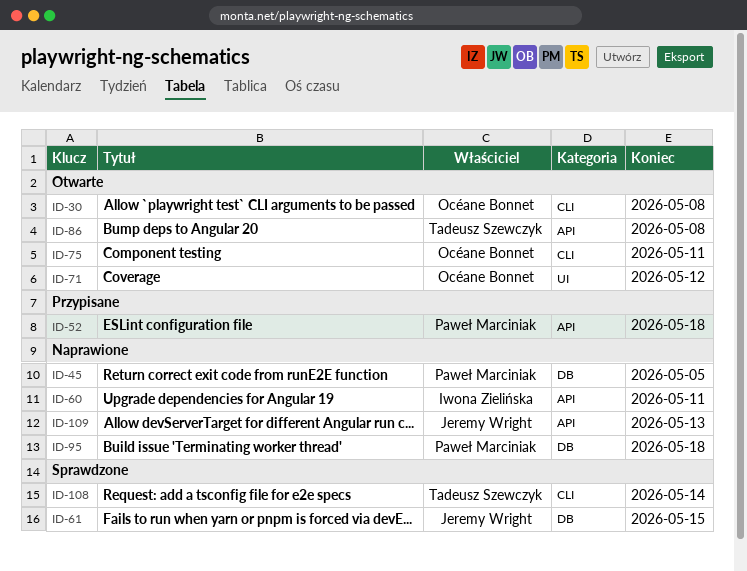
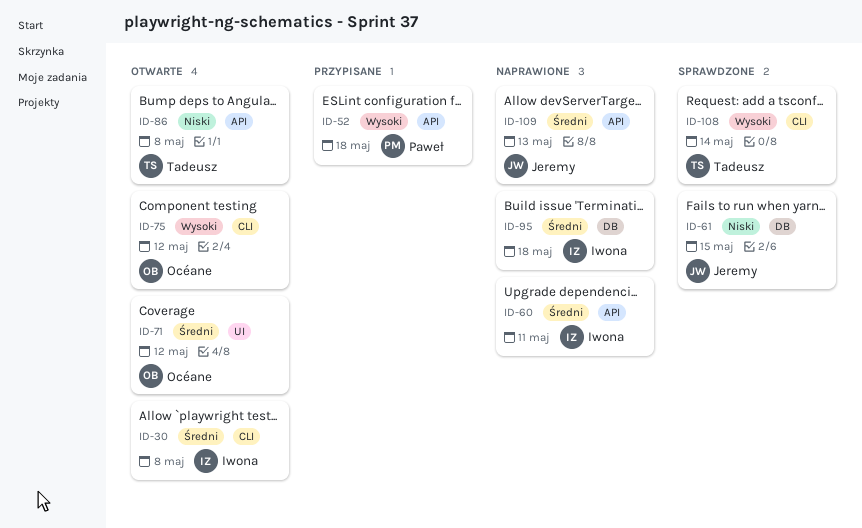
ID-30, owner: Océane Bonnet -> Iwona Zielińska
ID-45: present -> none
ID-75, due: May 11 -> May 12
ID-95, owner: Paweł Marciniak -> Iwona Zielińska

